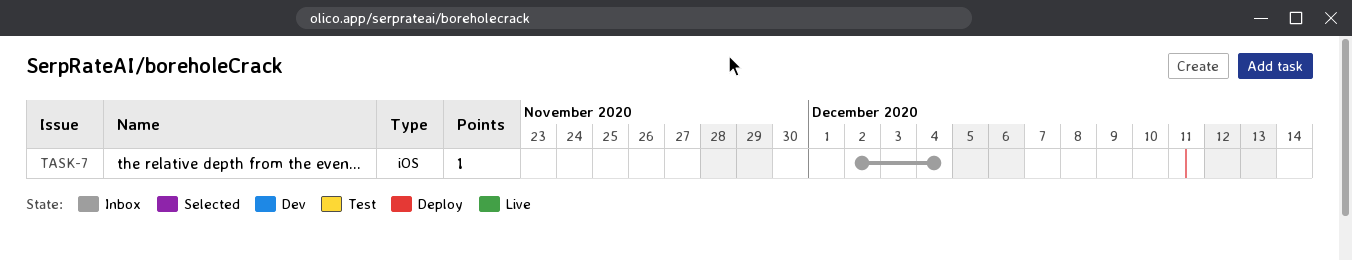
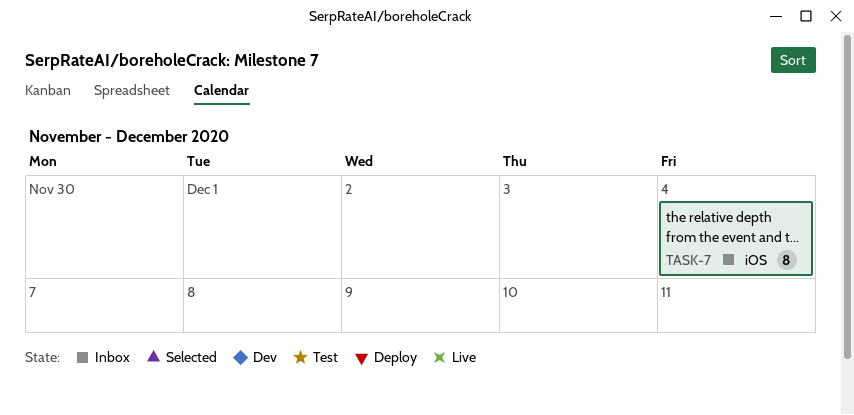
TASK-7, estimate: 1 -> 8

